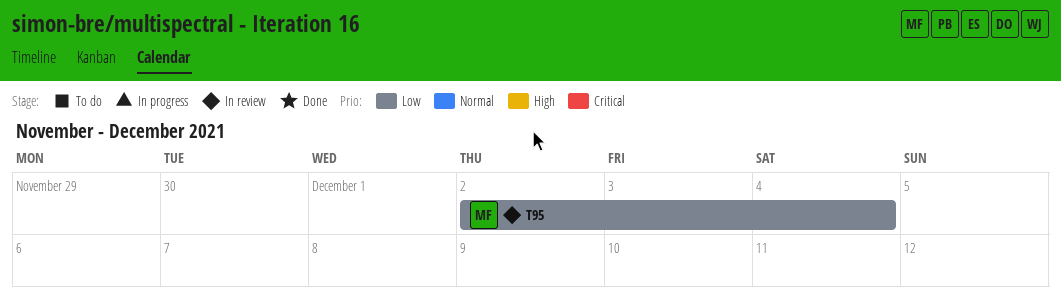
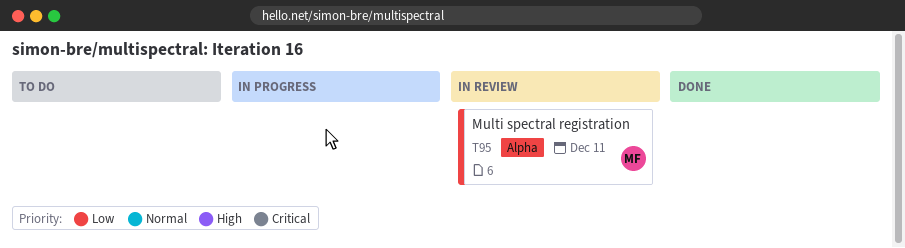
T95, due: Dec 4 -> Dec 11

